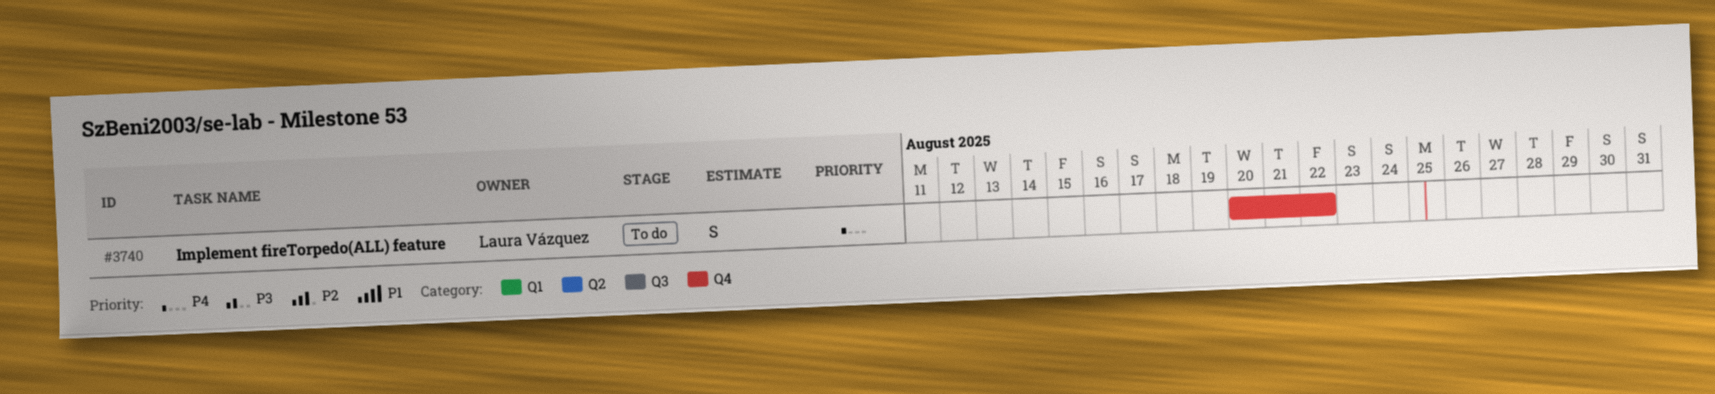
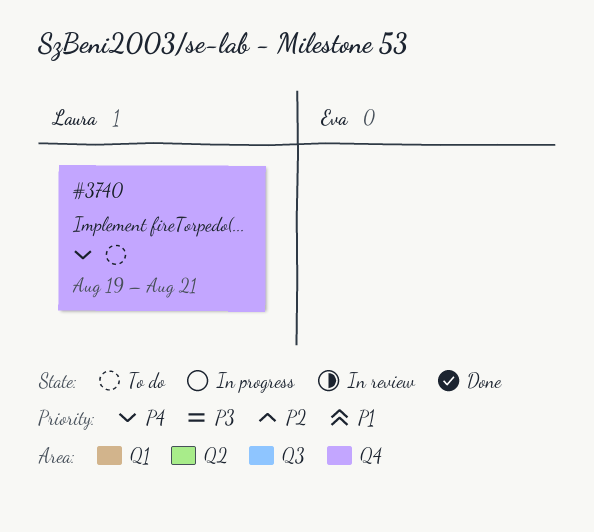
#3740, start: Aug 20 -> Aug 19
#3740, due: Aug 22 -> Aug 21

